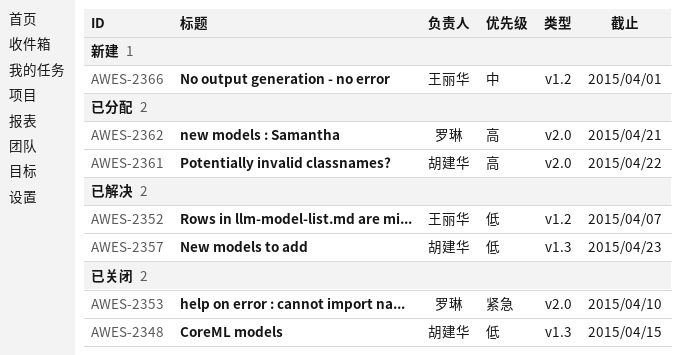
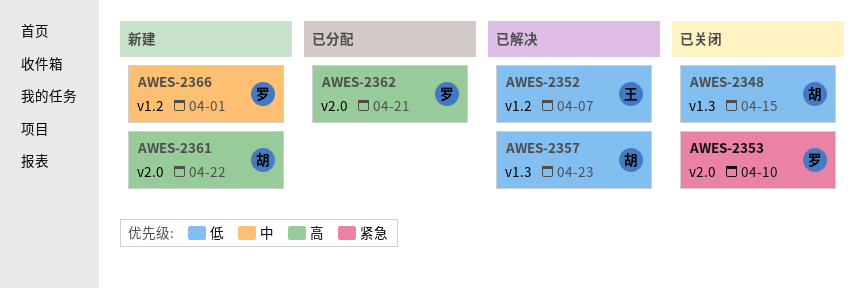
AWES-2361, status: 已分配 -> 新建
AWES-2366, owner: 王丽华 -> 罗琳

